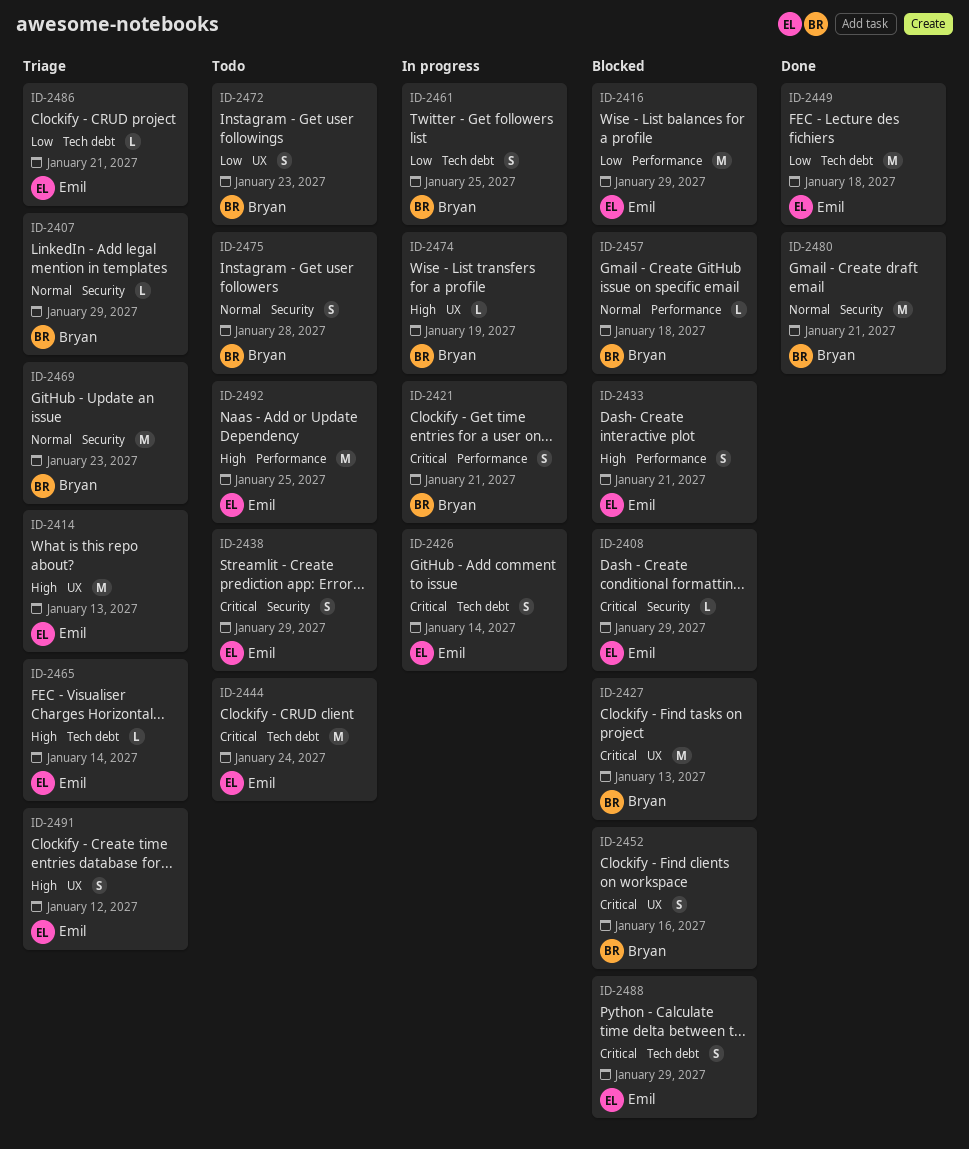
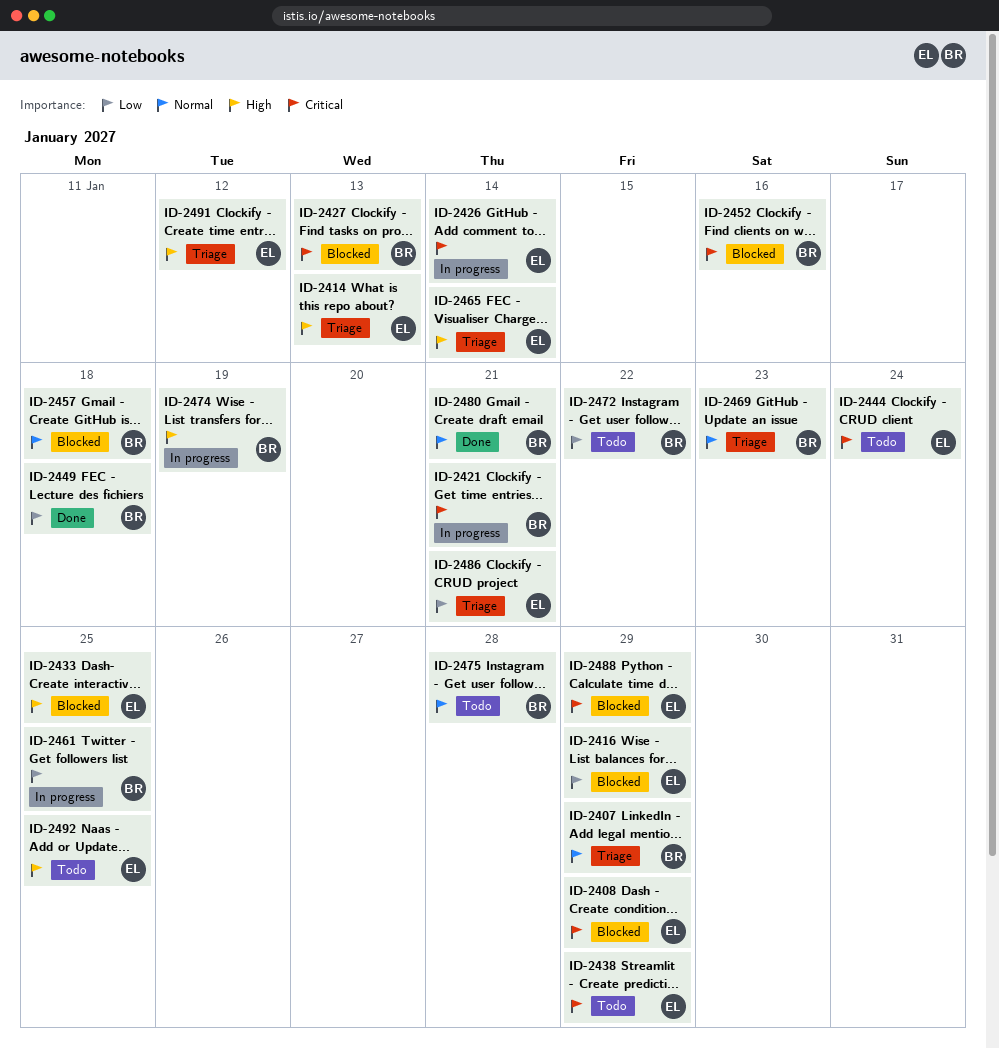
ID-2433, due: Jan 21 -> Jan 25
ID-2449, owner: Emil -> Bryan
ID-2472, due: Jan 23 -> Jan 22

